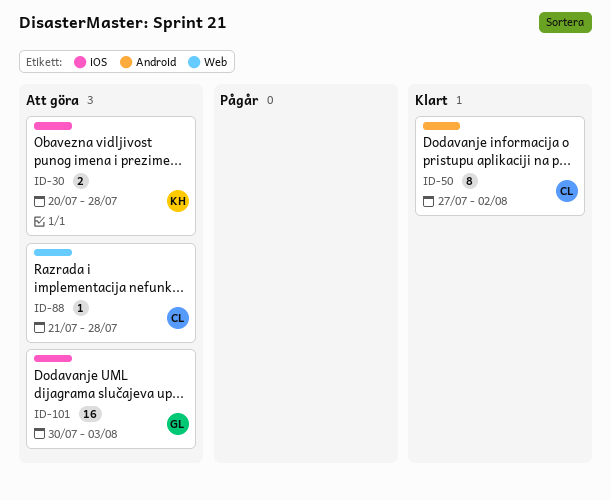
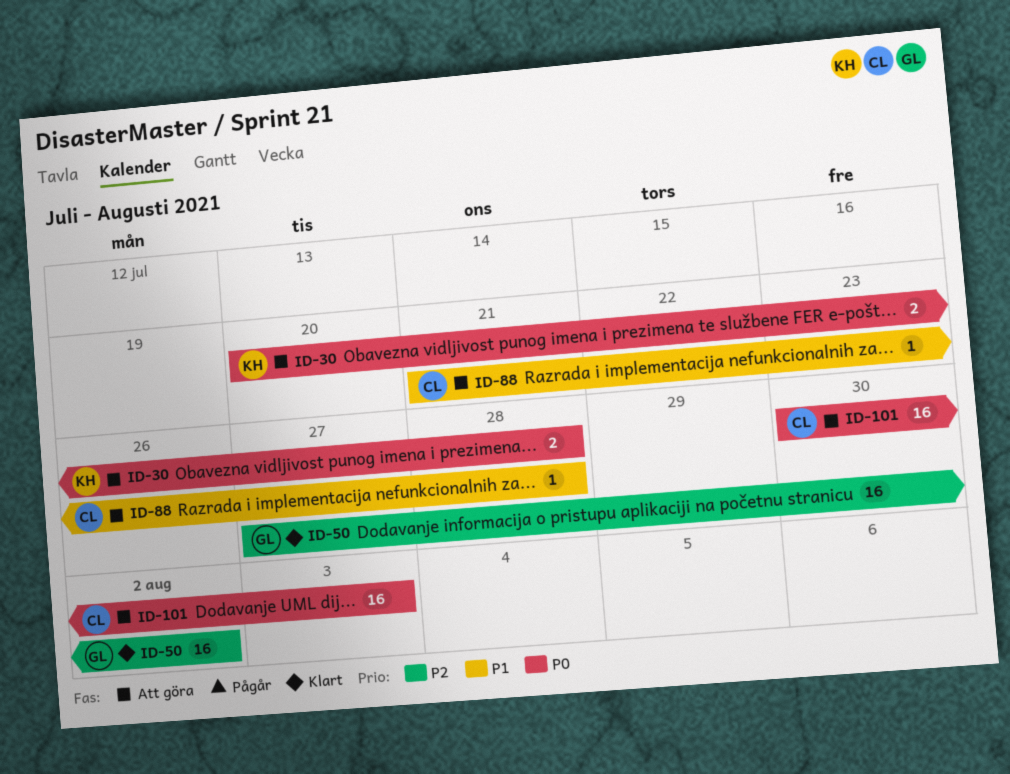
ID-50, owner: CL -> GL
ID-50, estimate: 8 -> 16
ID-101, owner: GL -> CL

